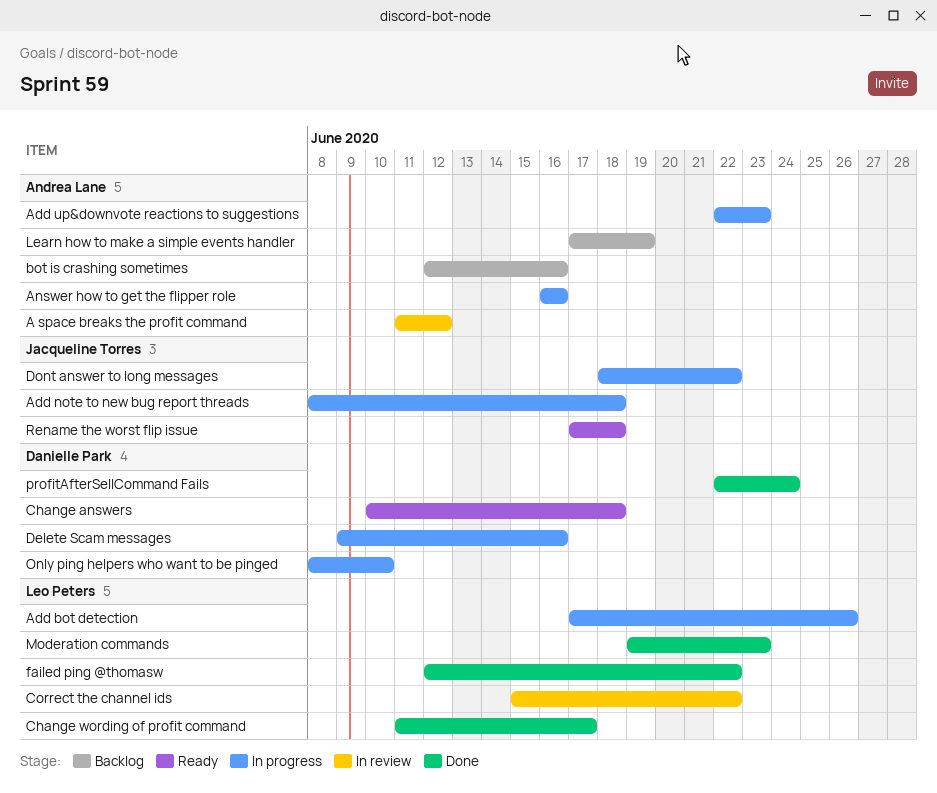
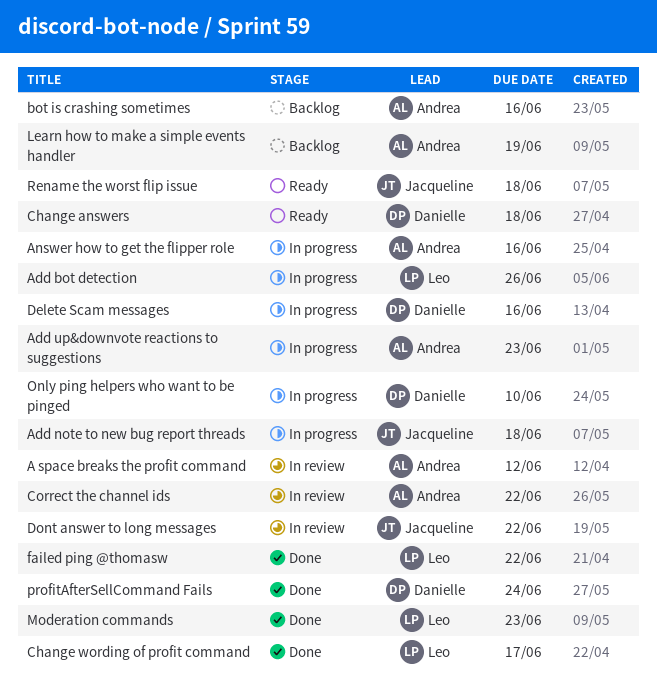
Correct the channel ids, owner: Leo Peters -> Andrea Lane
Dont answer to long messages, status: In progress -> In review

